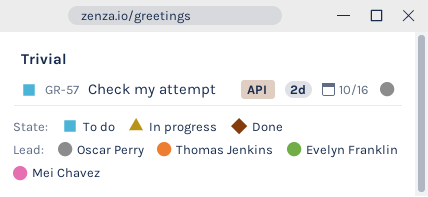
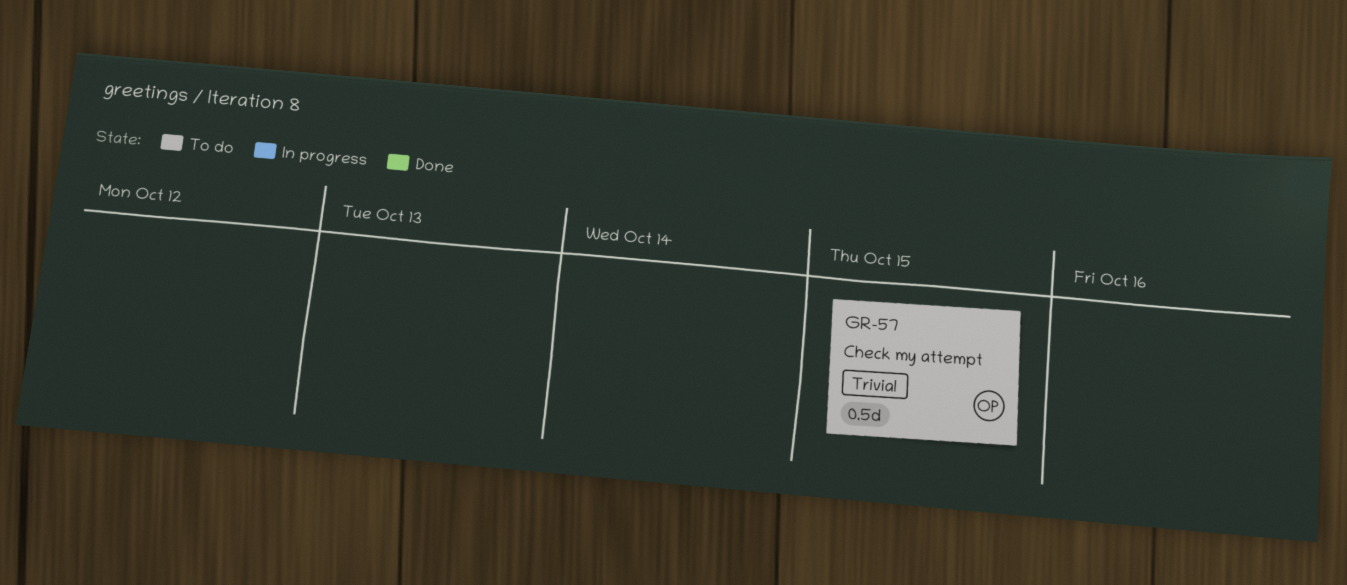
GR-57, estimate: 2d -> 0.5d
GR-57, due: Oct 16 -> Oct 15

